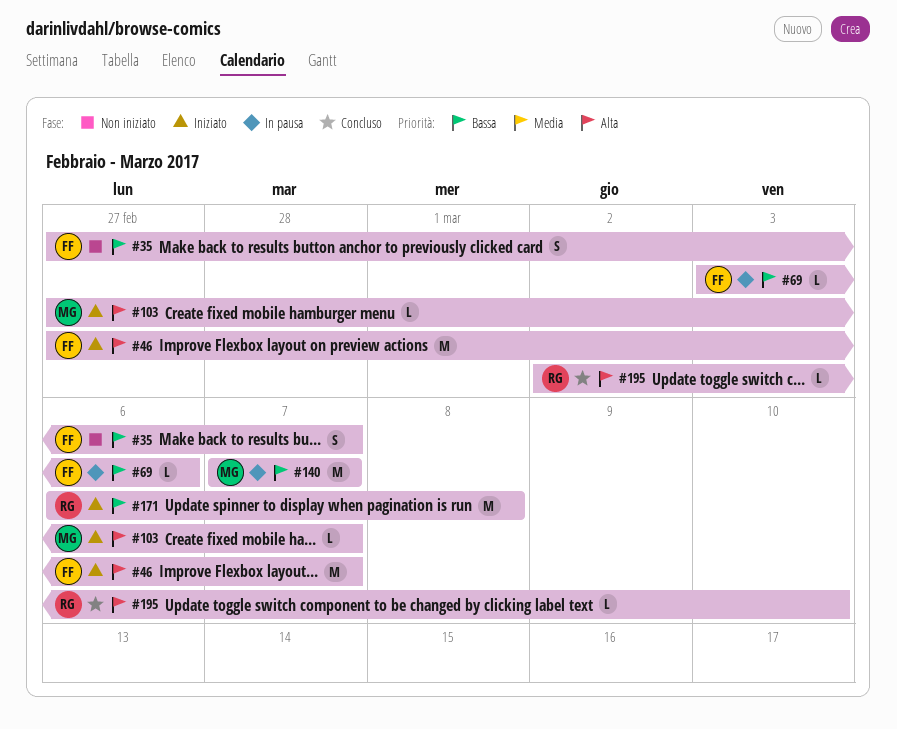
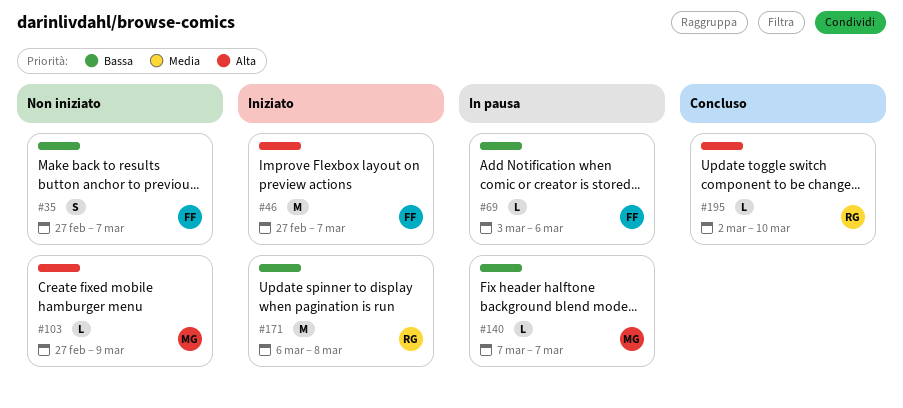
#103, status: Iniziato -> Non iniziato
#103, due: Mar 7 -> Mar 9
#140, estimate: M -> L

